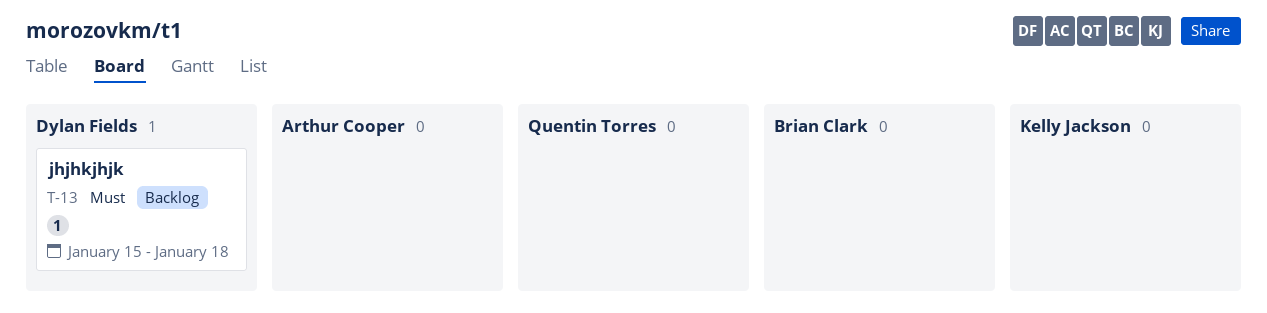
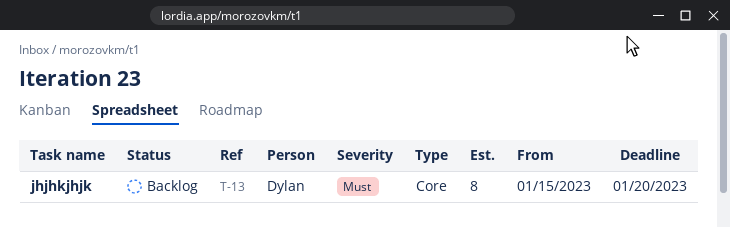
T-13, estimate: 1 -> 8
T-13, due: Jan 18 -> Jan 20

